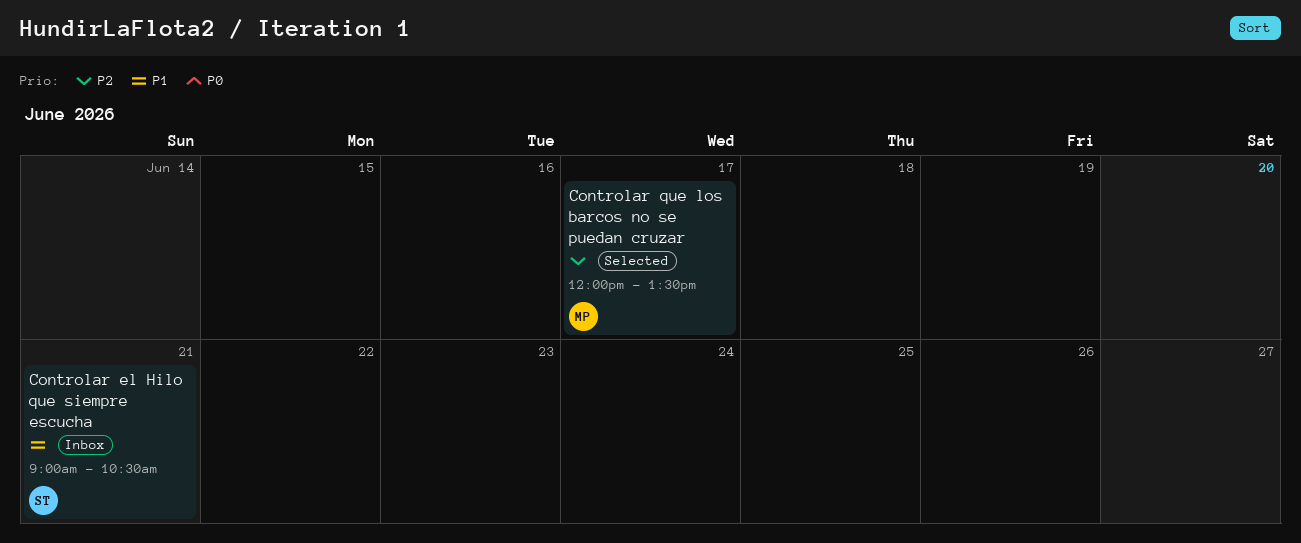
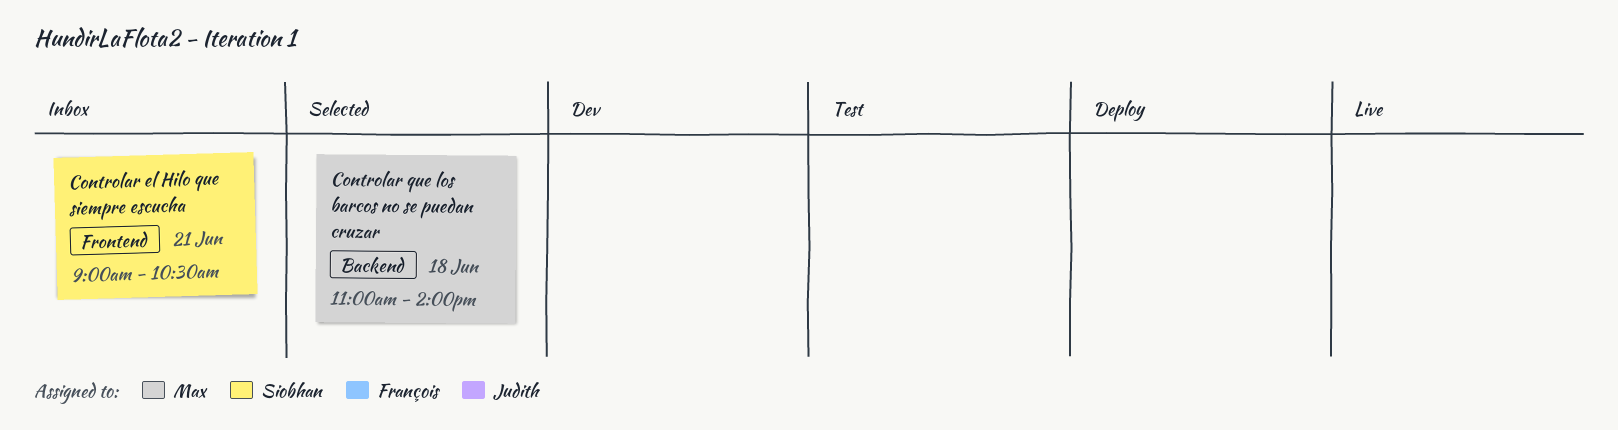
Controlar que los barcos no se puedan cruzar, day: Jun 17 -> Jun 18
Controlar que los barcos no se puedan cruzar, begins: 12:00 -> 11:00
Controlar que los barcos no se puedan cruzar, ends: 13:30 -> 14:00

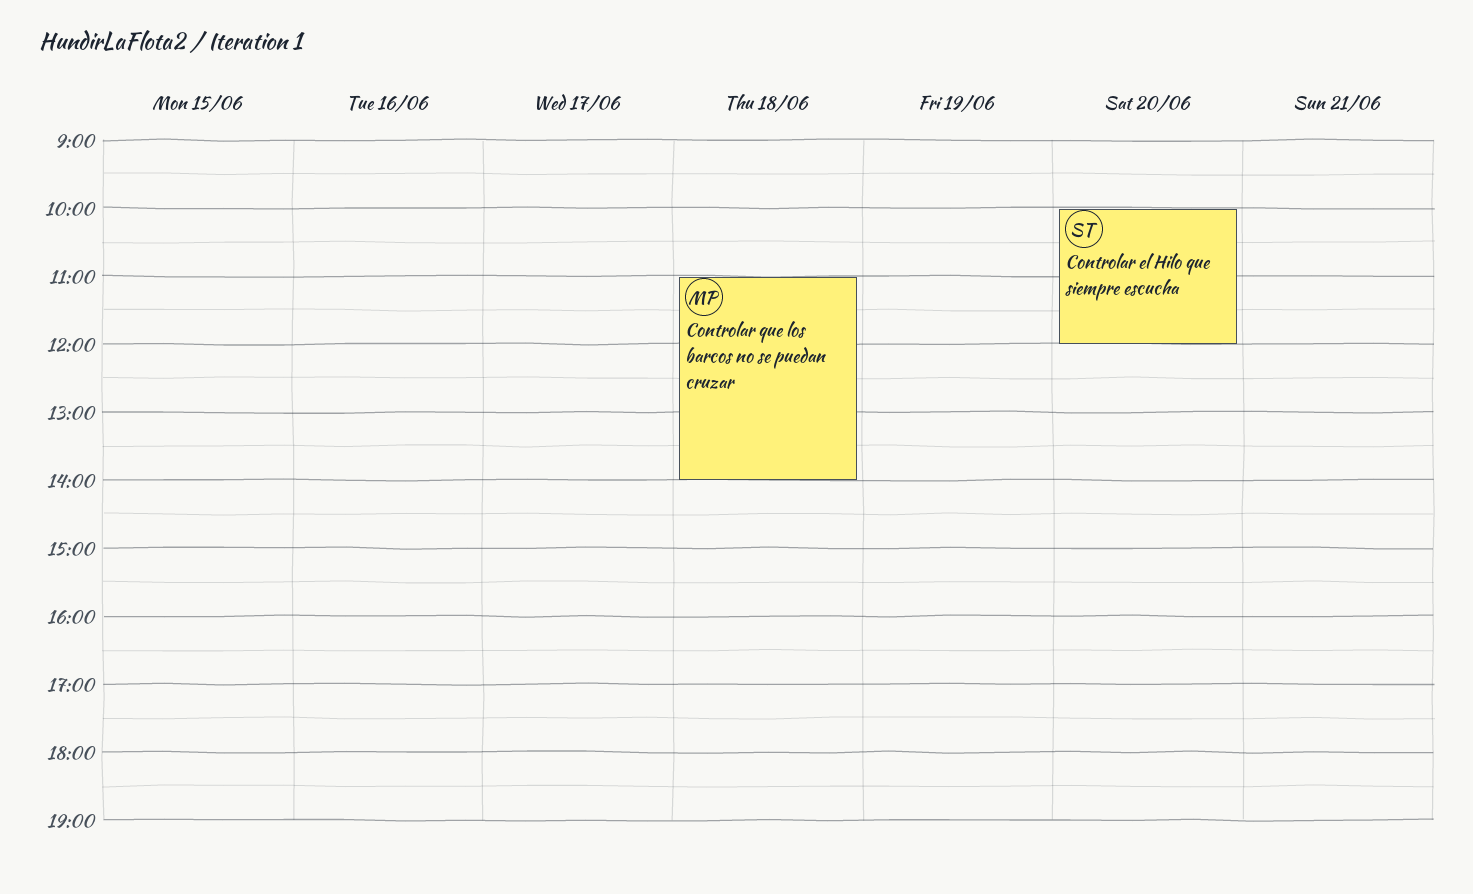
Controlar el Hilo que siempre escucha, day: Jun 21 -> Jun 20
Controlar el Hilo que siempre escucha, begins: 09:00 -> 10:00
Controlar el Hilo que siempre escucha, ends: 10:30 -> 12:00

